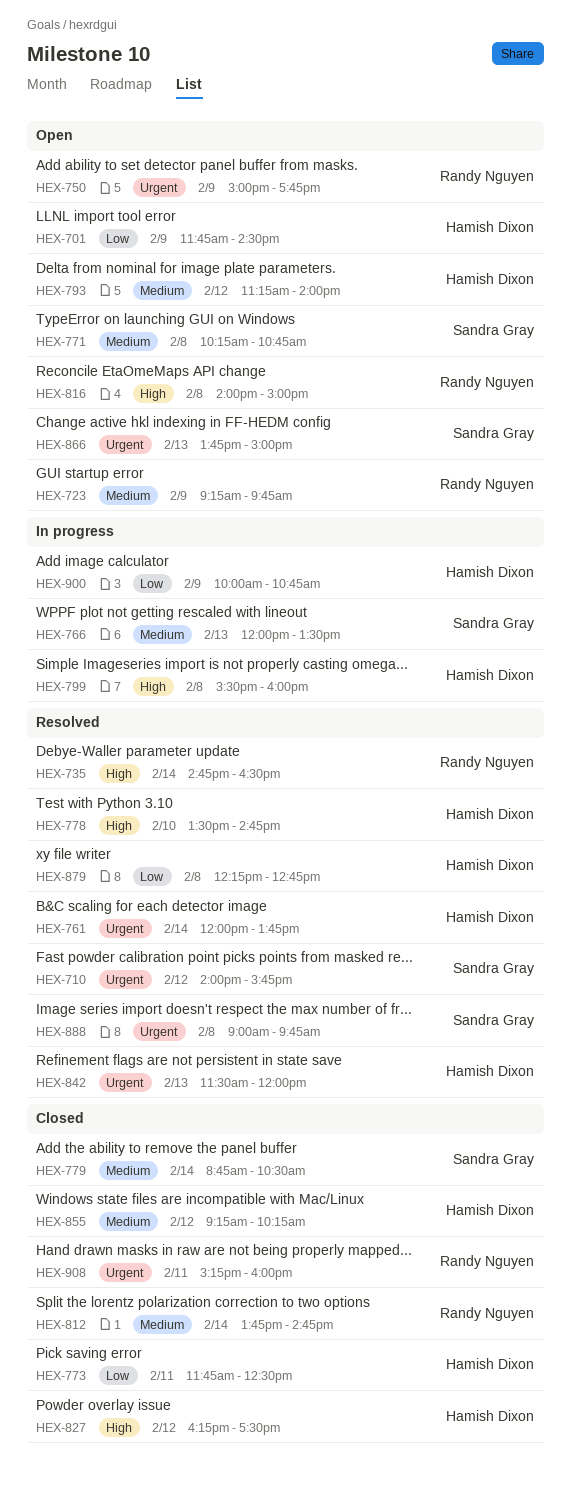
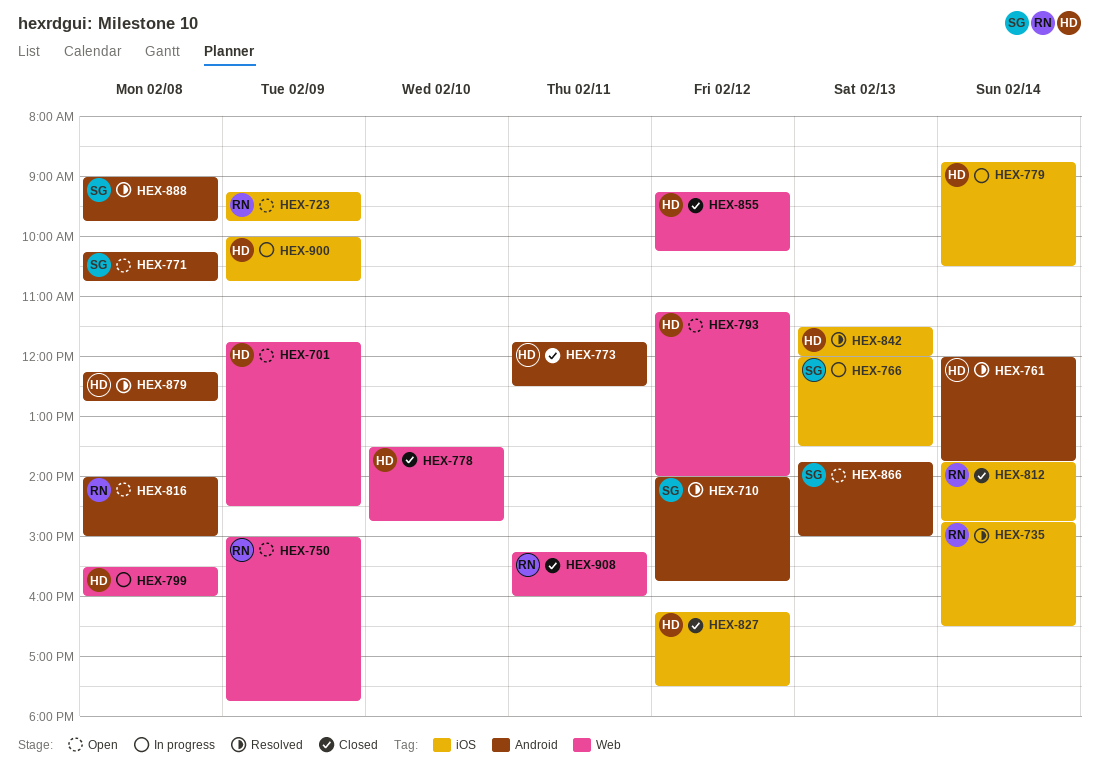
HEX-778, status: Resolved -> Closed
HEX-779, status: Closed -> In progress
HEX-779, owner: Sandra Gray -> Hamish Dixon

